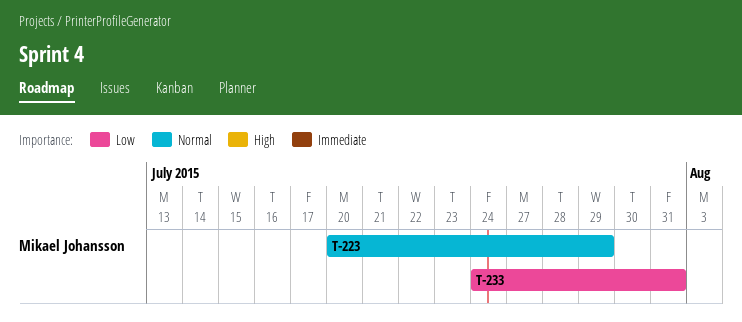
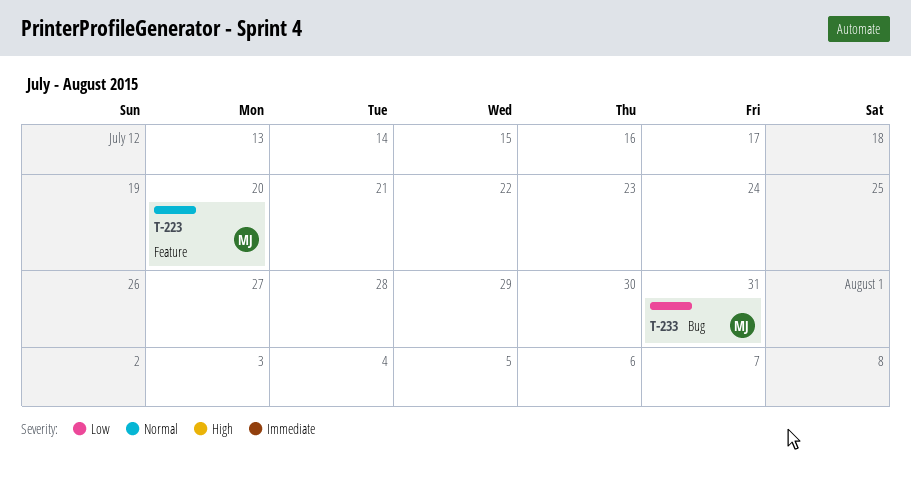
T-223, due: Jul 29 -> Jul 20

